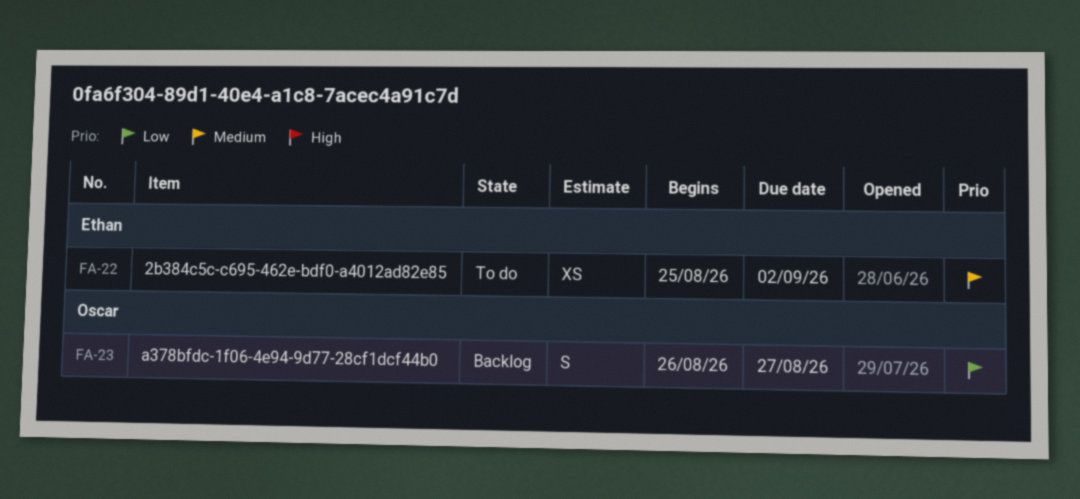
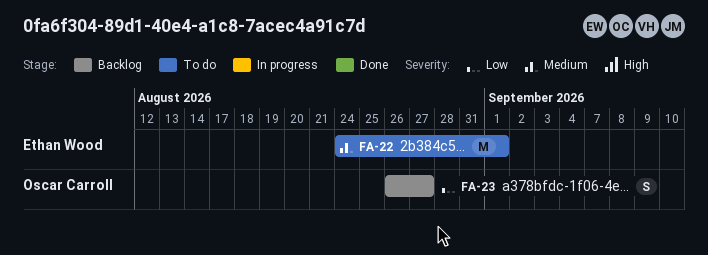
FA-22, estimate: XS -> M
FA-22, start: Aug 25 -> Aug 24
FA-22, due: Sep 2 -> Sep 1

